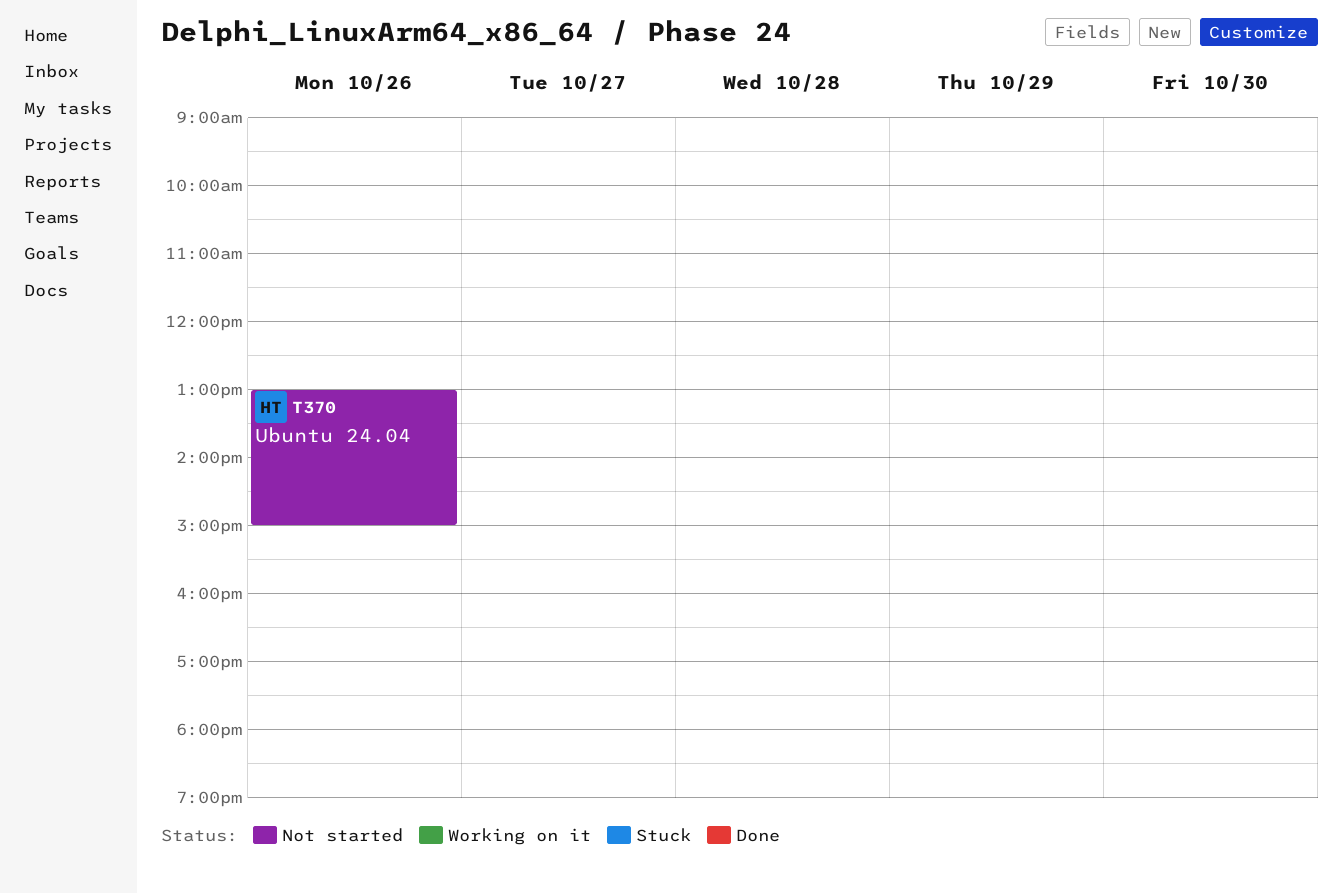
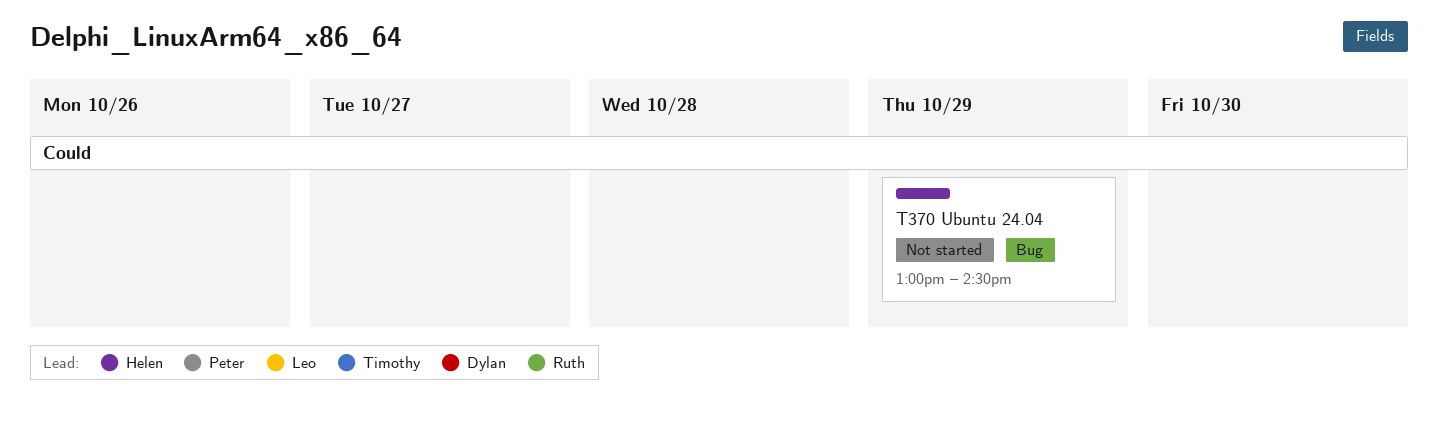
T370, day: Oct 26 -> Oct 29
T370, ends: 15:00 -> 14:30

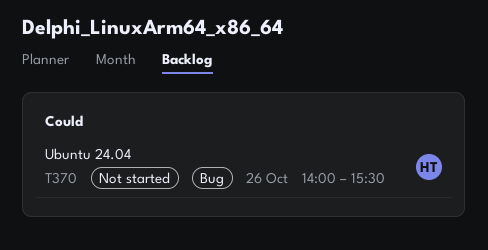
T370, day: Oct 29 -> Oct 26
T370, begins: 13:00 -> 14:00
T370, ends: 14:30 -> 15:30

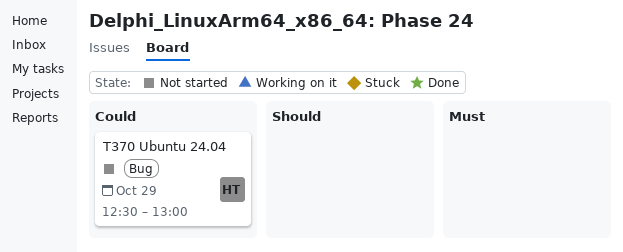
T370, day: Oct 26 -> Oct 29
T370, begins: 14:00 -> 12:30
T370, ends: 15:30 -> 13:00

